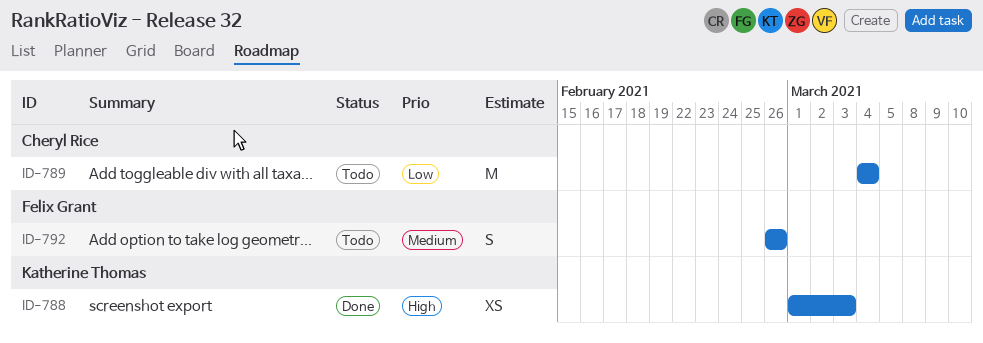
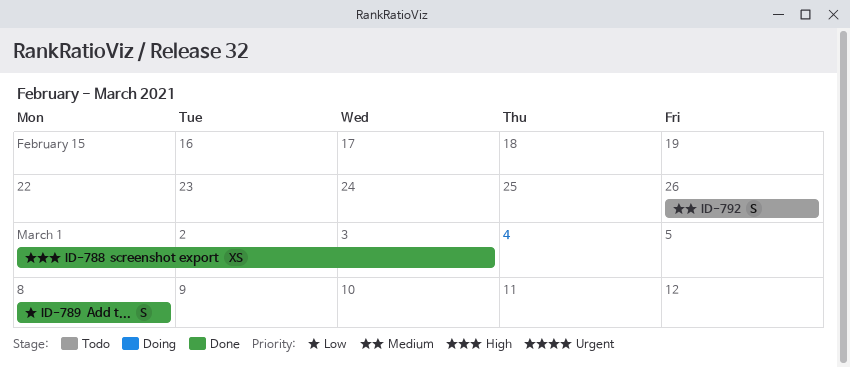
ID-789, status: Todo -> Done
ID-789, estimate: M -> S
ID-789, start: Mar 4 -> Mar 8
ID-789, due: Mar 4 -> Mar 8

